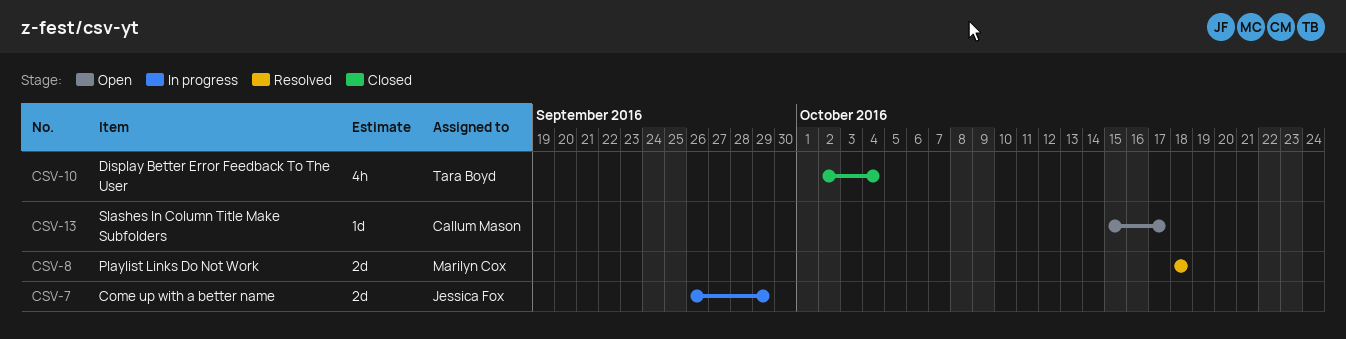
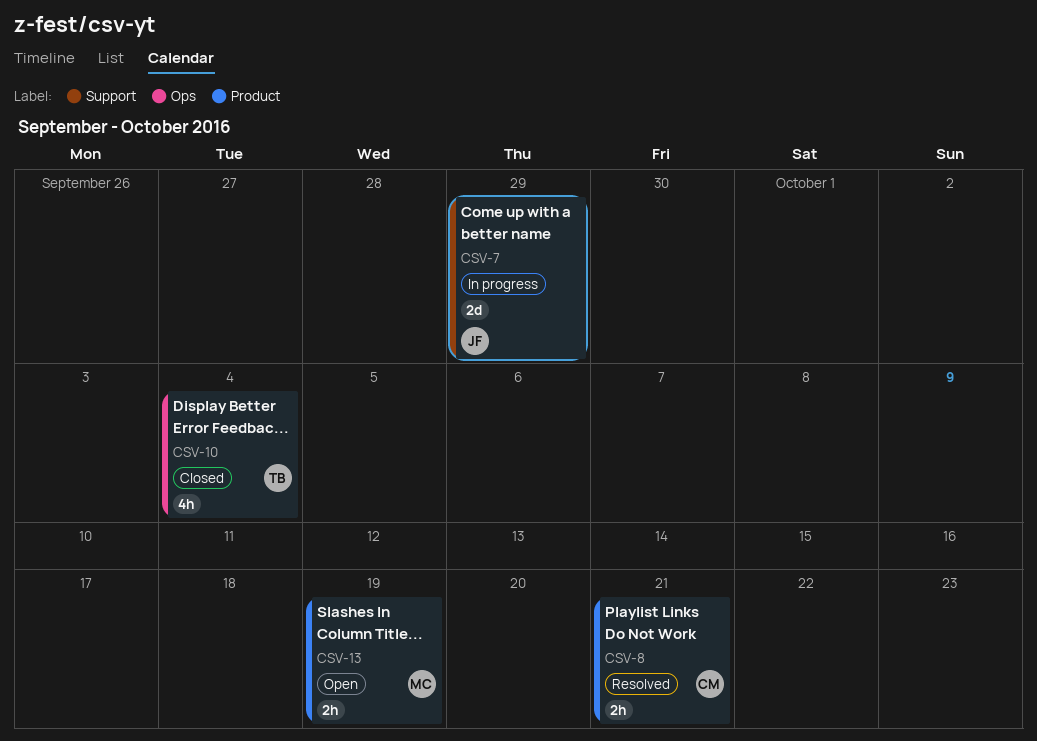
CSV-8, owner: Marilyn Cox -> Callum Mason
CSV-8, estimate: 2d -> 2h
CSV-8, due: Oct 18 -> Oct 21
CSV-13, owner: Callum Mason -> Marilyn Cox
CSV-13, estimate: 1d -> 2h
CSV-13, due: Oct 17 -> Oct 19

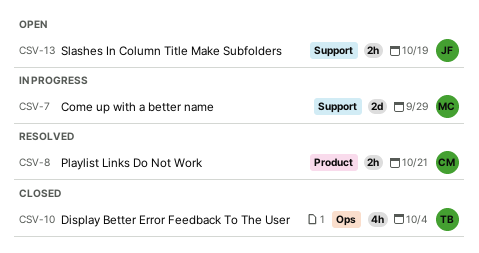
CSV-7, owner: JF -> MC
CSV-13, owner: MC -> JF
CSV-13, label: Product -> Support

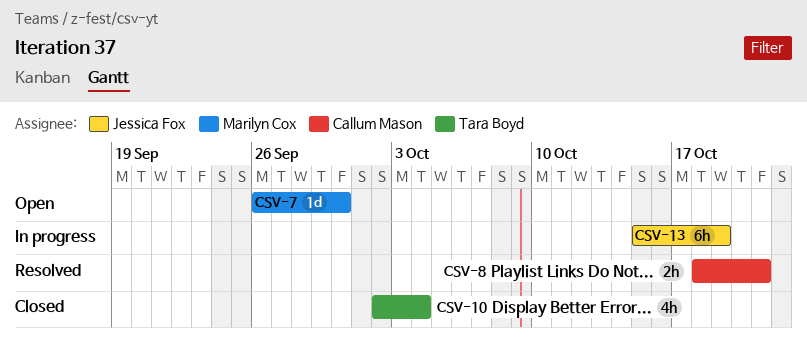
CSV-7, status: In progress -> Open
CSV-7, estimate: 2d -> 1d
CSV-7, due: Sep 29 -> Sep 30
CSV-13, status: Open -> In progress
CSV-13, estimate: 2h -> 6h

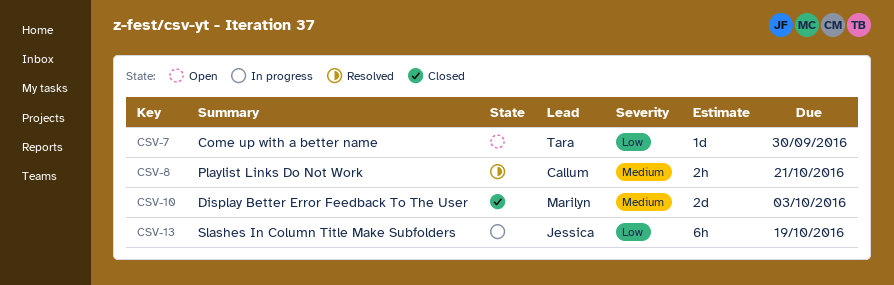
CSV-7, owner: Marilyn Cox -> Tara Boyd
CSV-10, owner: Tara Boyd -> Marilyn Cox
CSV-10, estimate: 4h -> 2d
CSV-10, due: Oct 4 -> Oct 3

